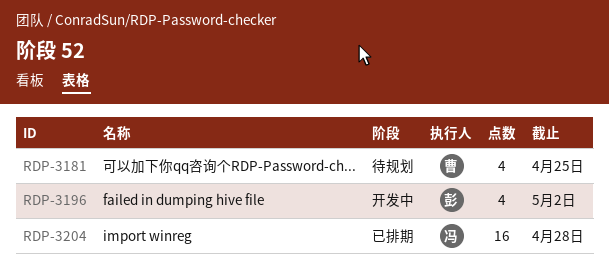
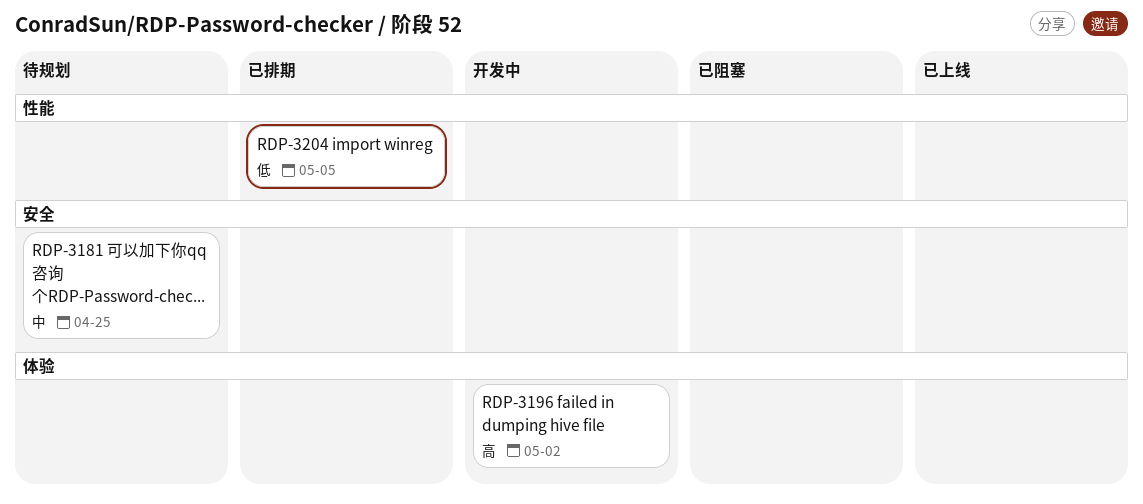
RDP-3204, due: Apr 28 -> May 5

